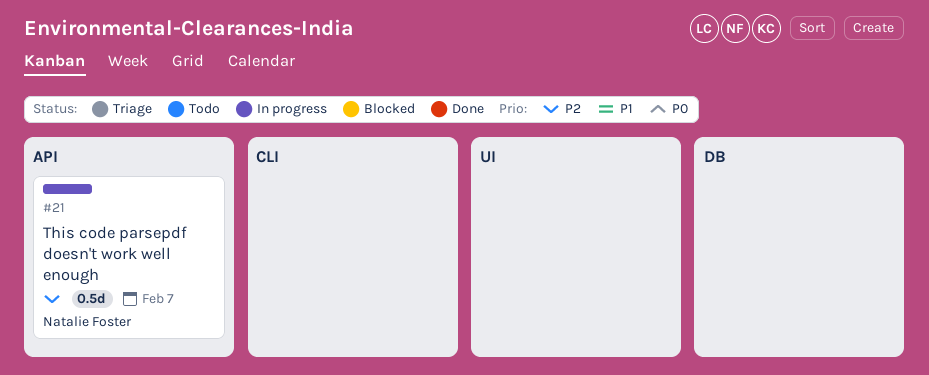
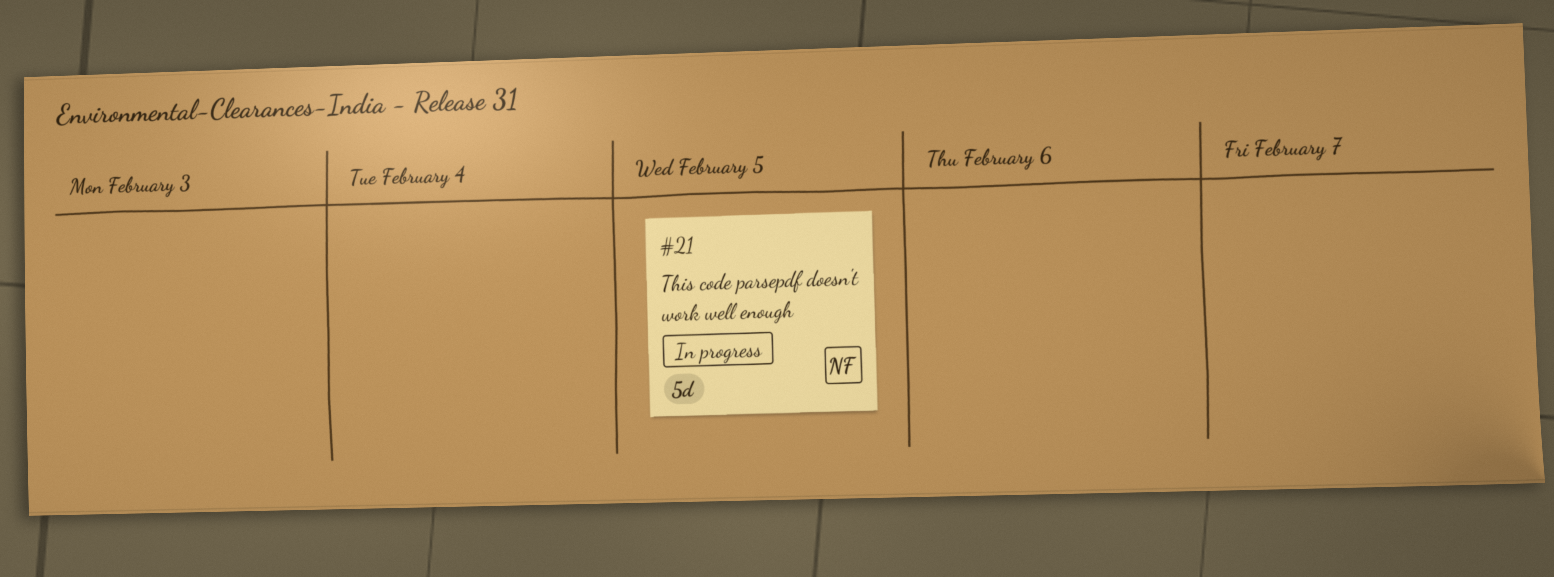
#21, estimate: 0.5d -> 5d
#21, due: Feb 7 -> Feb 5

